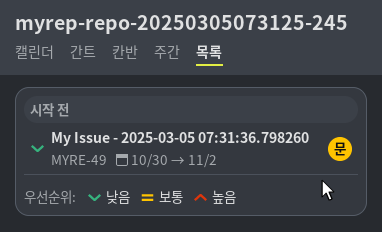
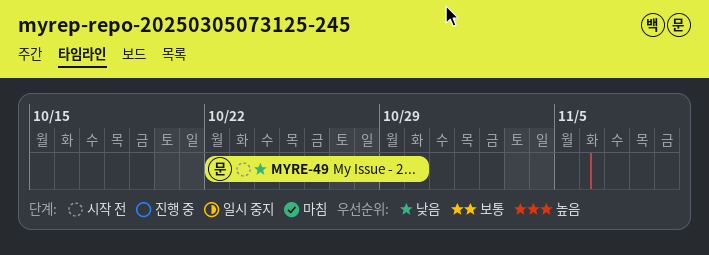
MYRE-49, start: Oct 30 -> Oct 22
MYRE-49, due: Nov 2 -> Oct 30

